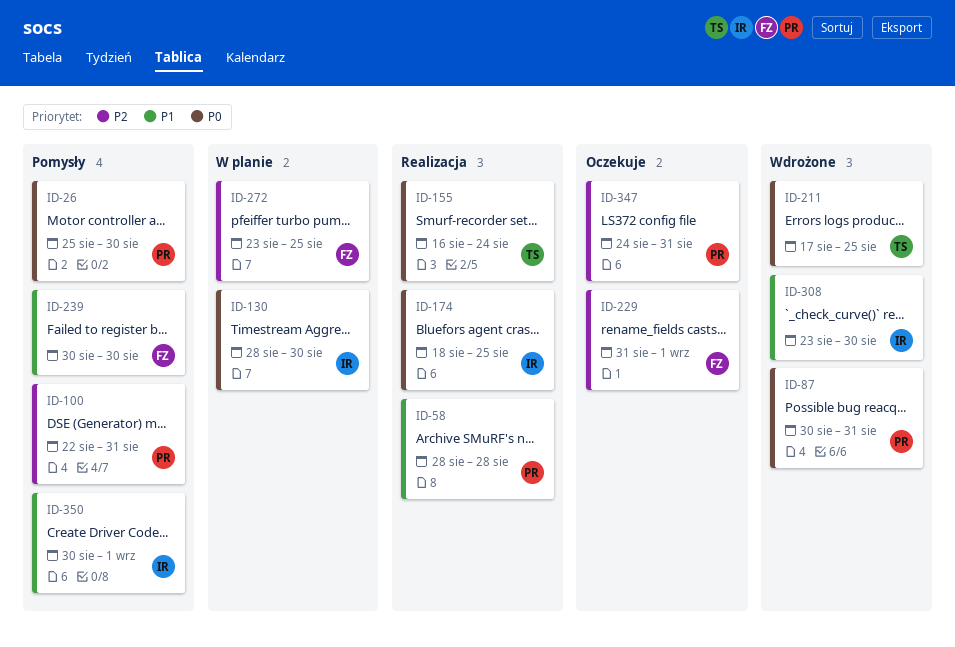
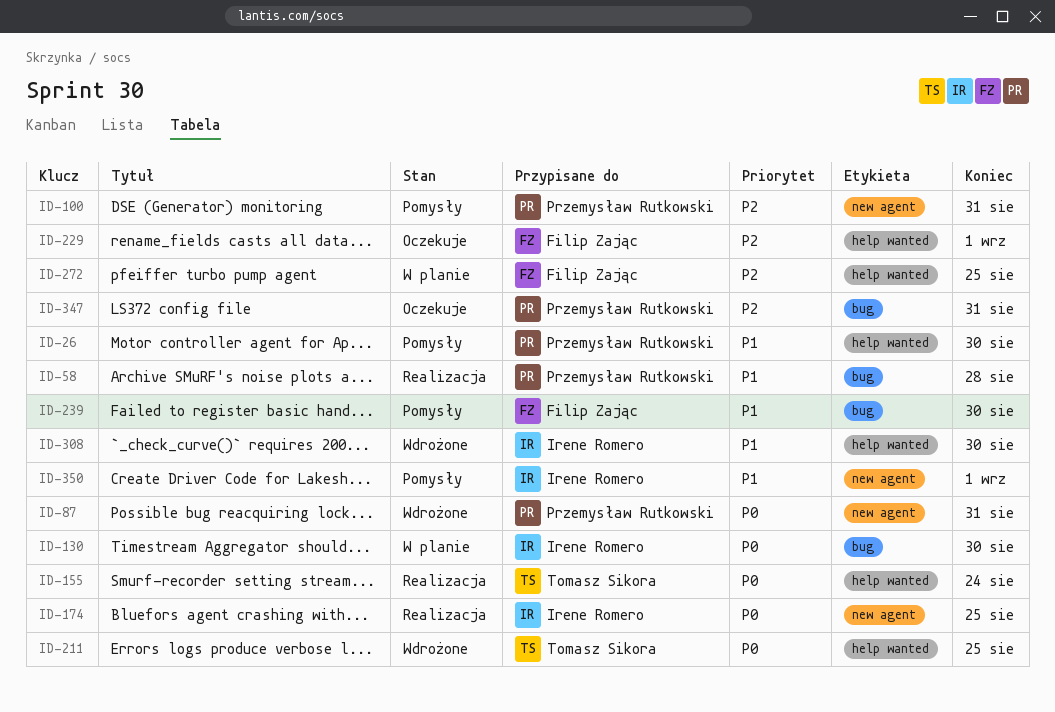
ID-26, priority: P0 -> P1

